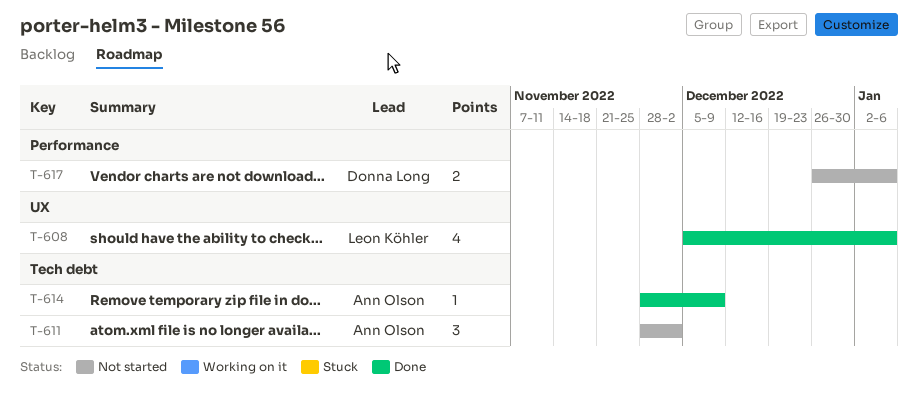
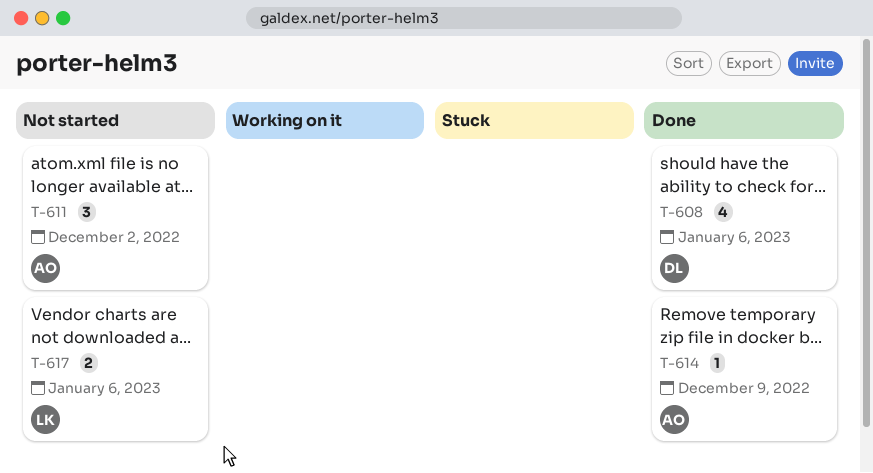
T-608, owner: Leon Köhler -> Donna Long
T-617, owner: Donna Long -> Leon Köhler

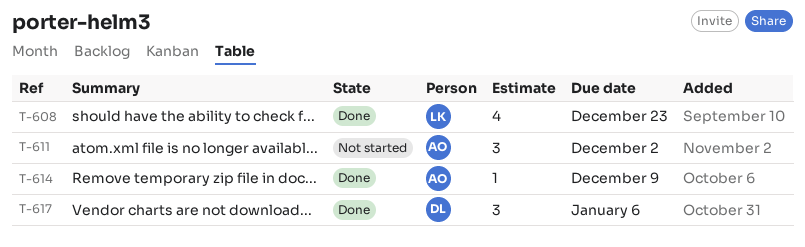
T-608, owner: DL -> LK
T-608, due: Jan 6 -> Dec 23
T-617, status: Not started -> Done
T-617, owner: LK -> DL
T-617, estimate: 2 -> 3

